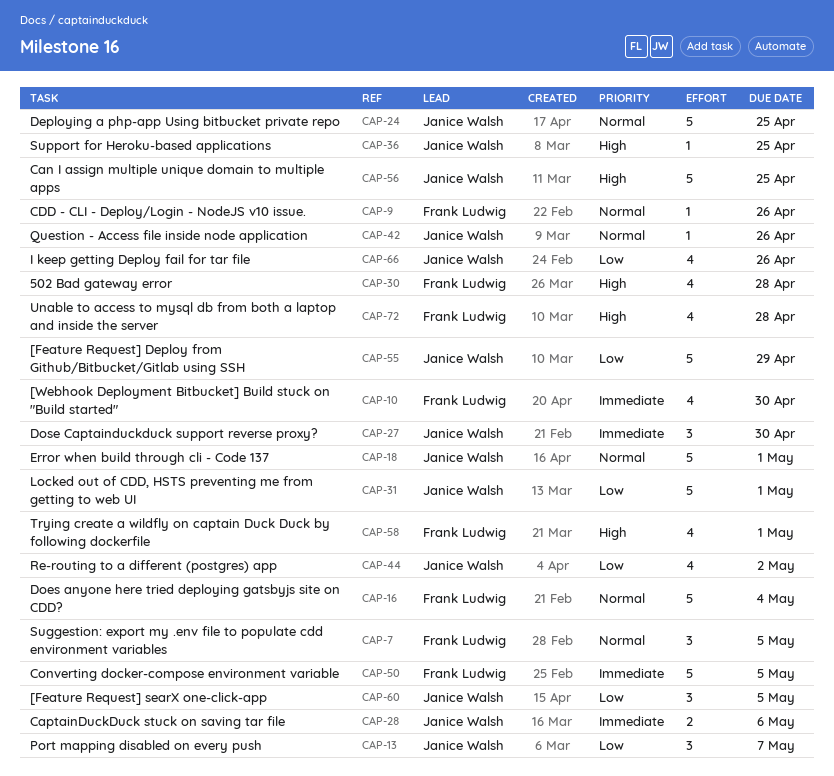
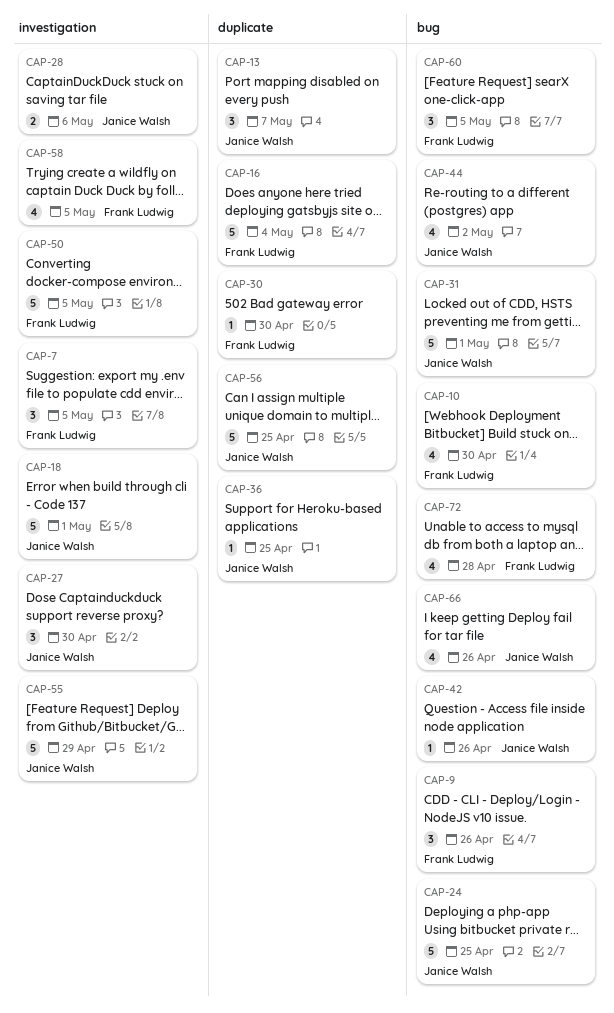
CAP-9, estimate: 1 -> 3
CAP-30, estimate: 4 -> 1
CAP-30, due: Apr 28 -> Apr 30
CAP-58, due: May 1 -> May 5
CAP-60, owner: Janice Walsh -> Frank Ludwig

